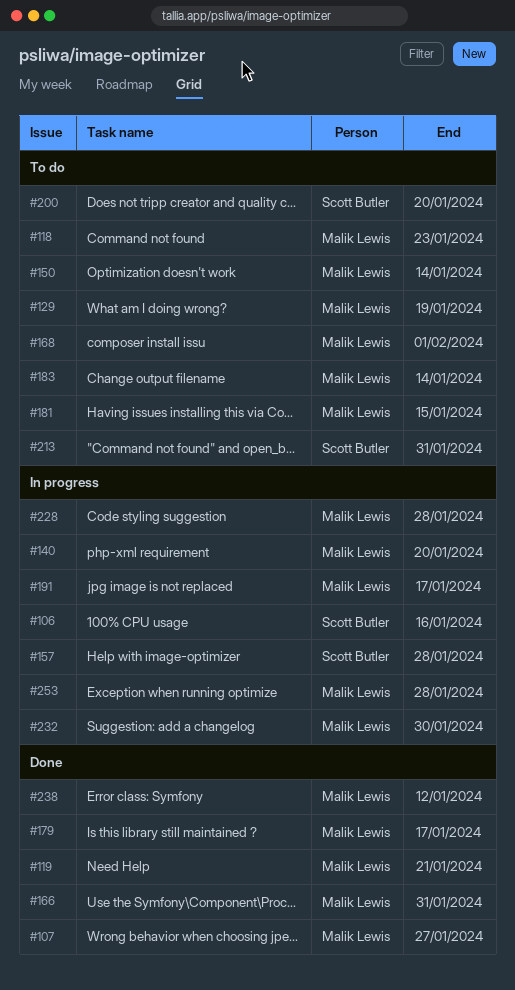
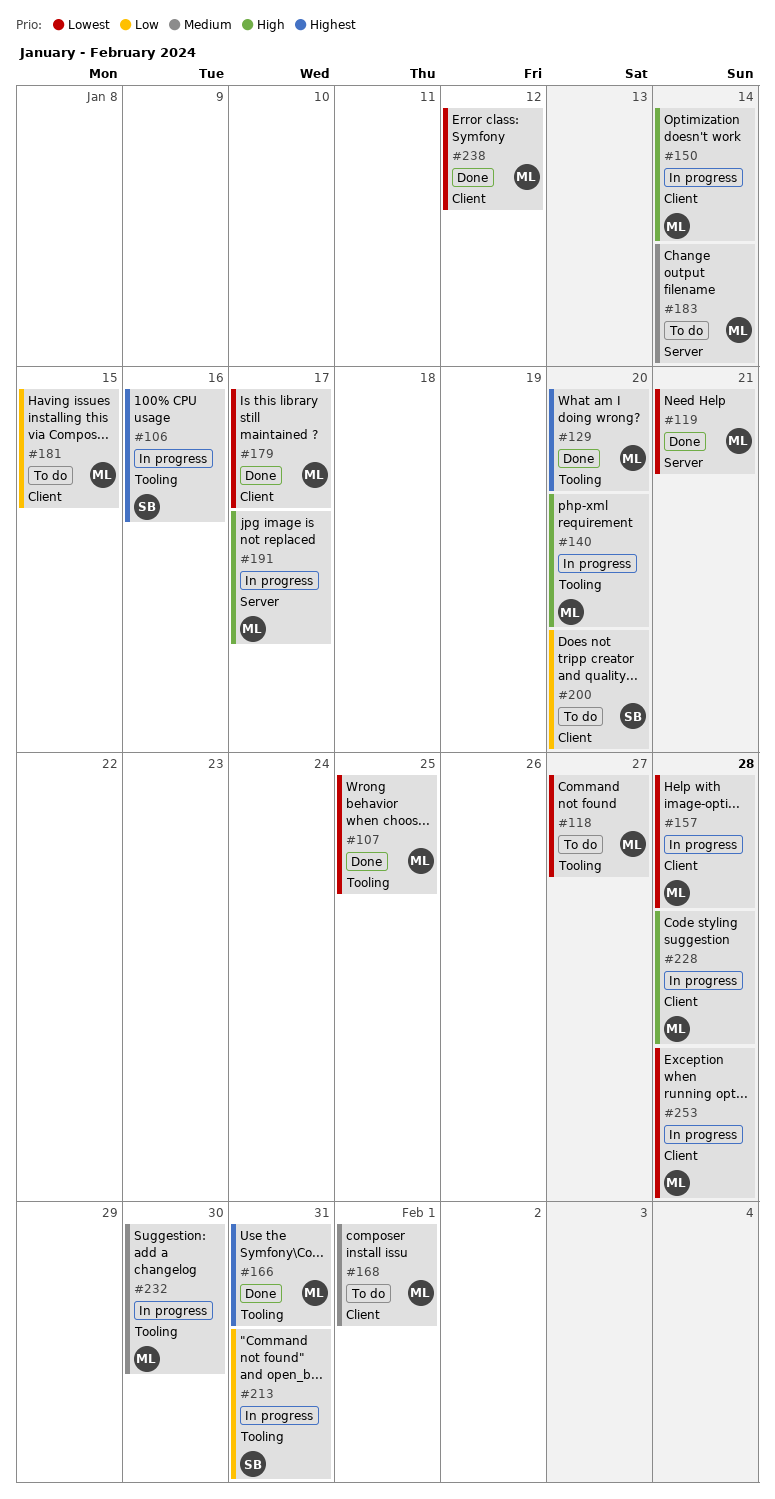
#107, due: Jan 27 -> Jan 25
#118, due: Jan 23 -> Jan 27
#129, status: To do -> Done
#129, due: Jan 19 -> Jan 20
#150, status: To do -> In progress
#157, owner: Scott Butler -> Malik Lewis
#213, status: To do -> In progress

